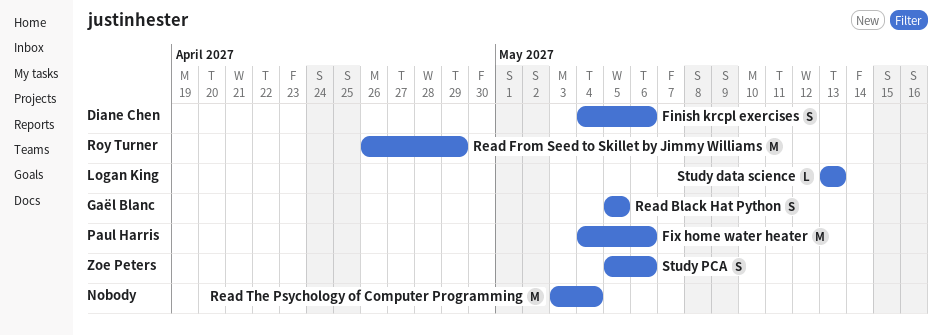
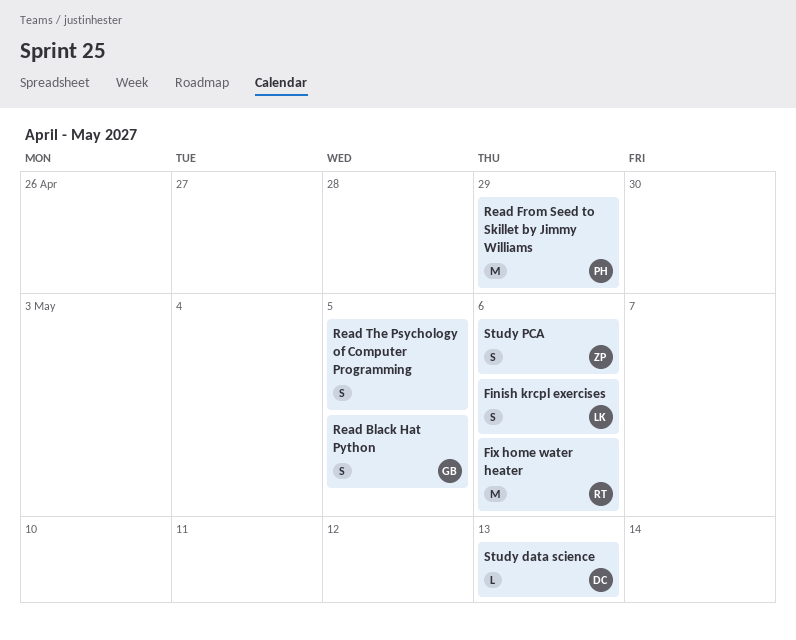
Finish krcpl exercises, owner: Diane Chen -> Logan King
Fix home water heater, owner: Paul Harris -> Roy Turner
Read From Seed to Skillet by Jimmy Williams, owner: Roy Turner -> Paul Harris
Read The Psychology of Computer Programming, estimate: M -> S
Read The Psychology of Computer Programming, due: May 4 -> May 5
Study data science, owner: Logan King -> Diane Chen

